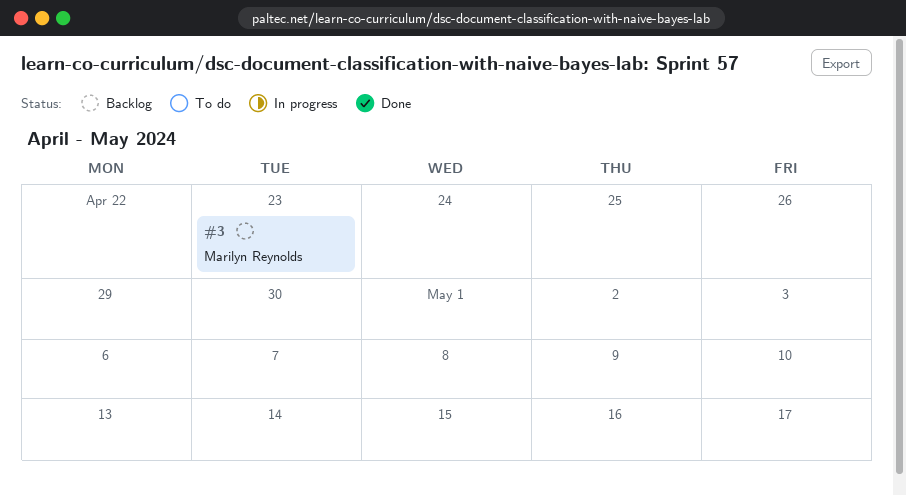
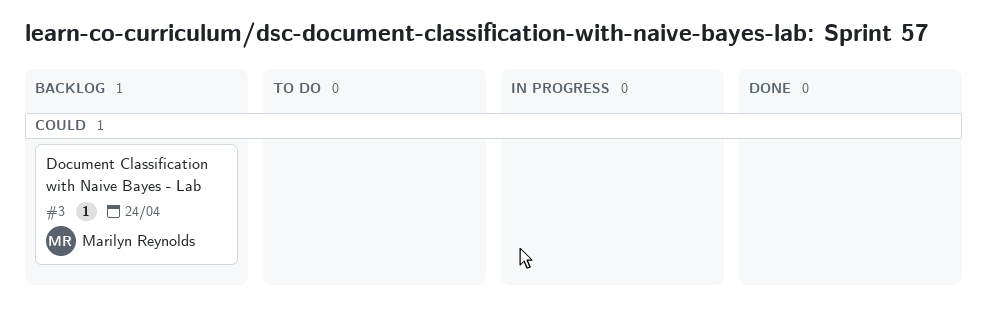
#3, due: Apr 23 -> Apr 24

